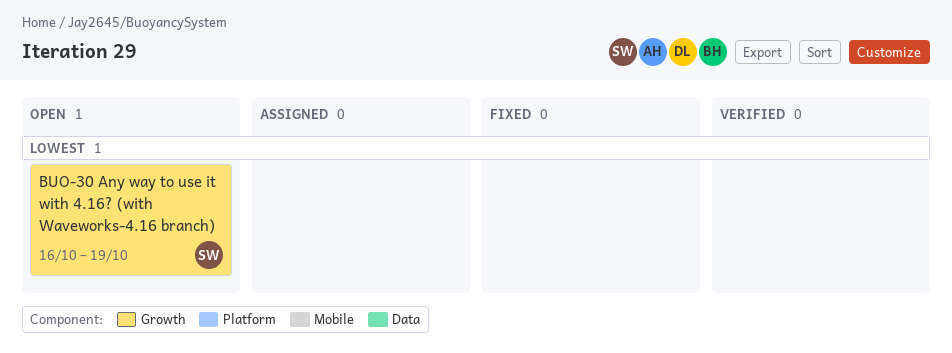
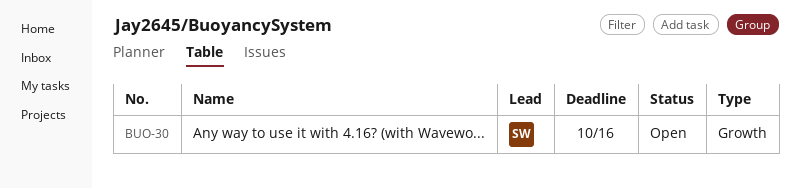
BUO-30, due: Oct 19 -> Oct 16

